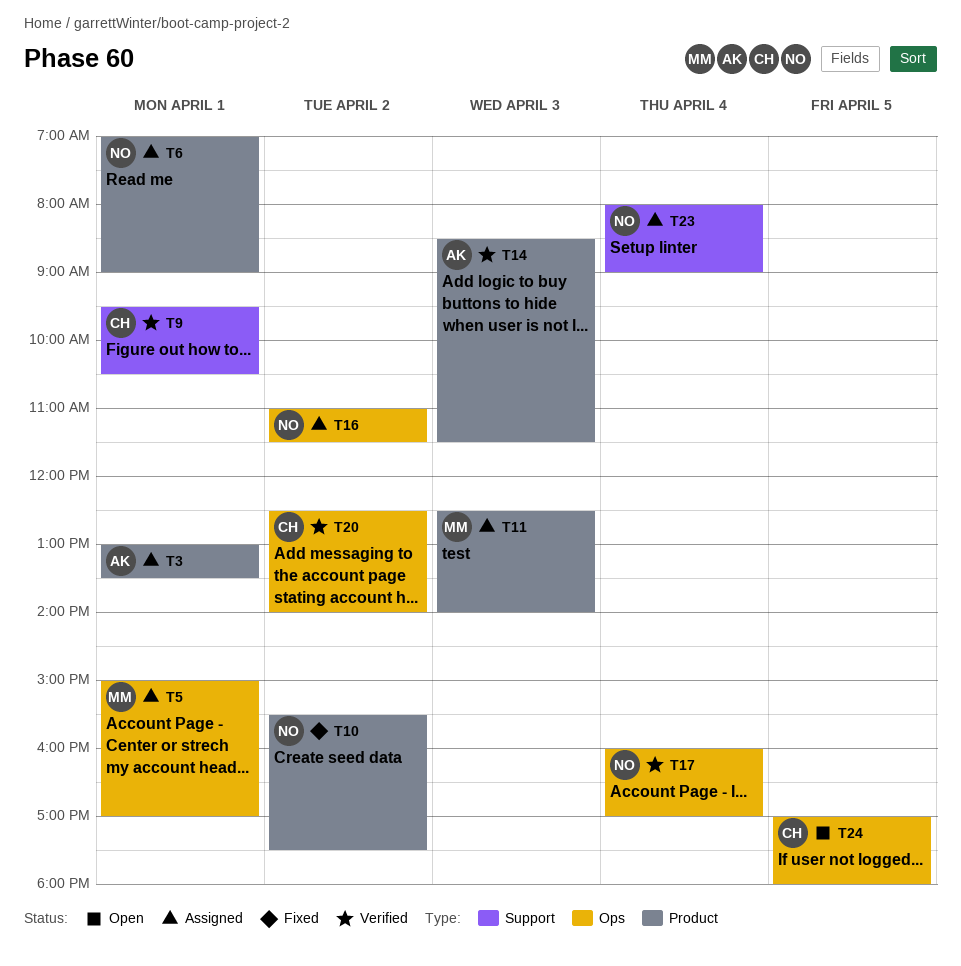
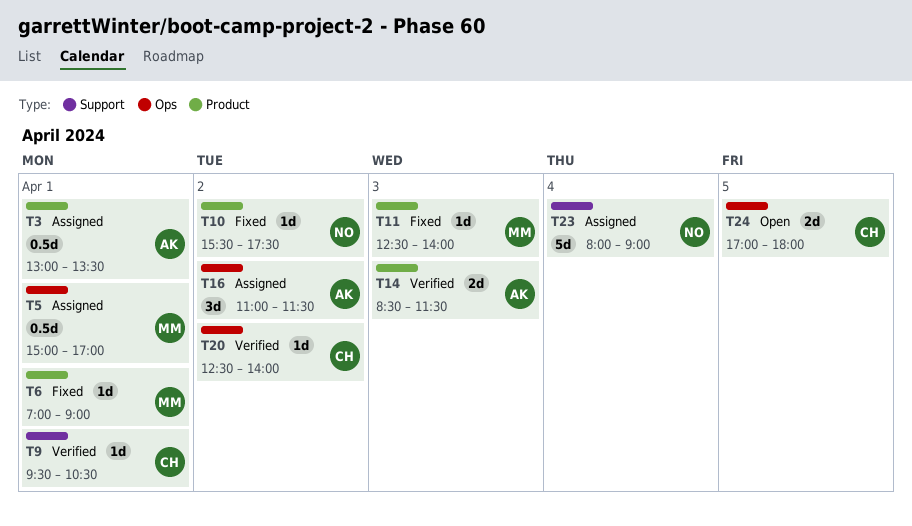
T6, status: Assigned -> Fixed
T6, owner: NO -> MM
T11, status: Assigned -> Fixed
T16, owner: NO -> AK
T17: present -> none

